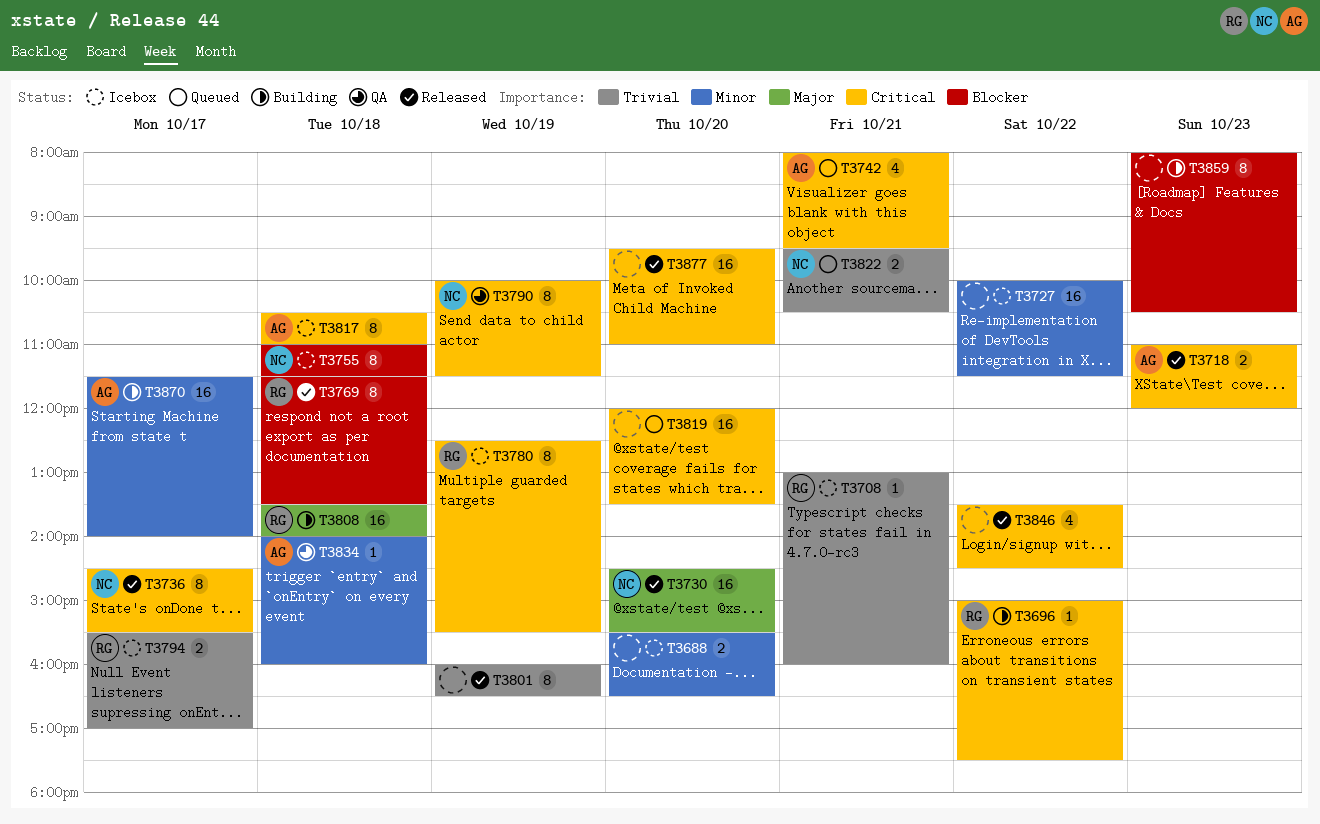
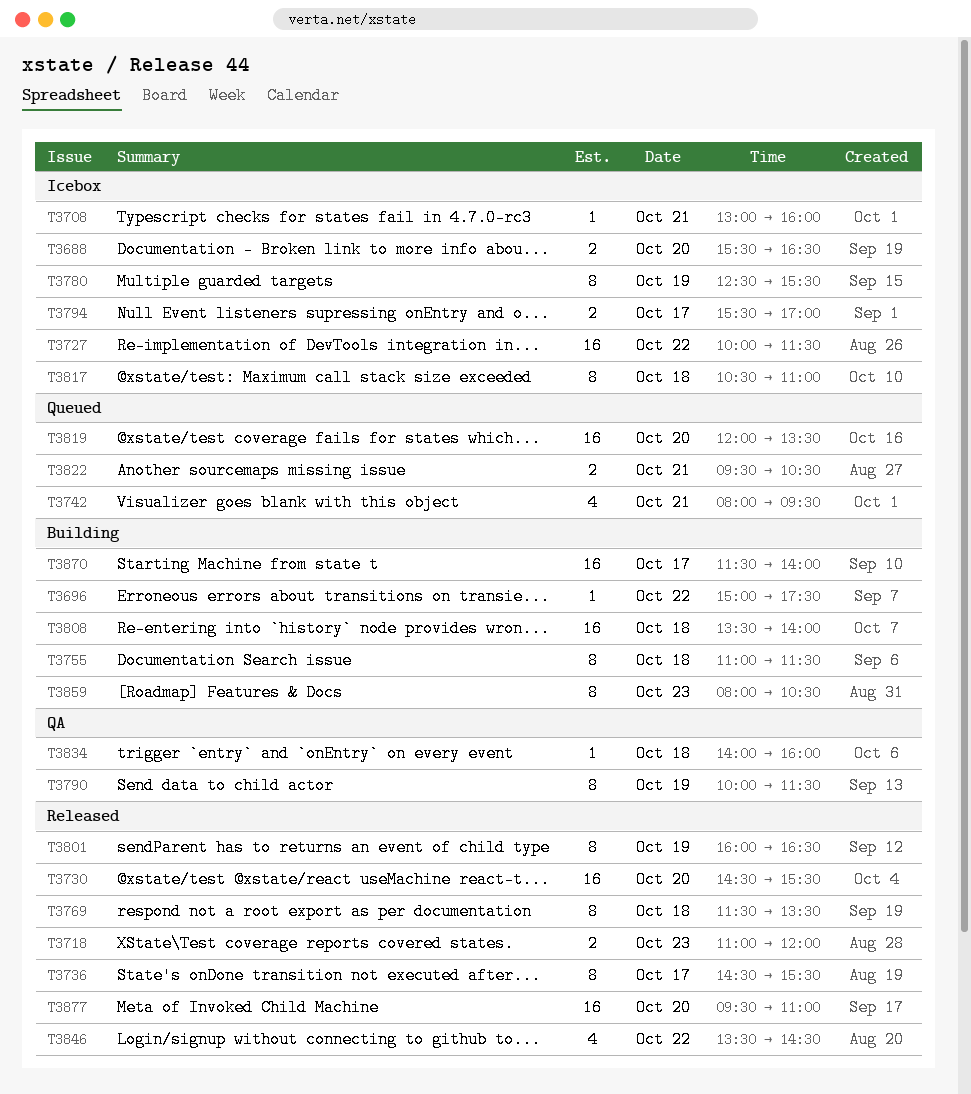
T3755, status: Icebox -> Building

